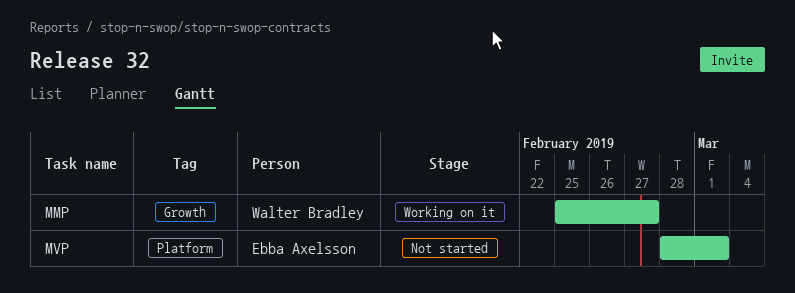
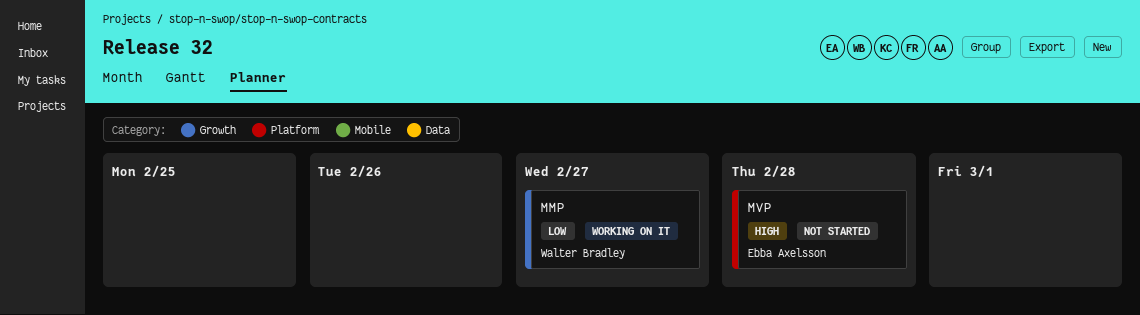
MVP, due: Mar 1 -> Feb 28

